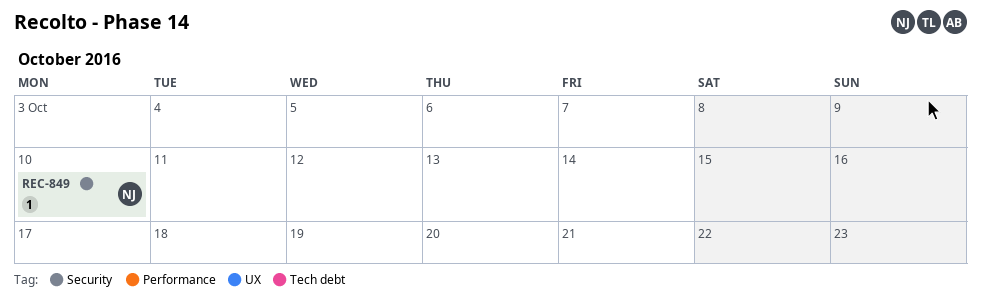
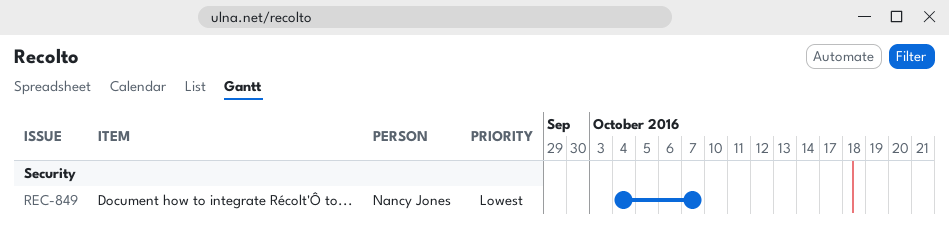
REC-849, due: Oct 10 -> Oct 7

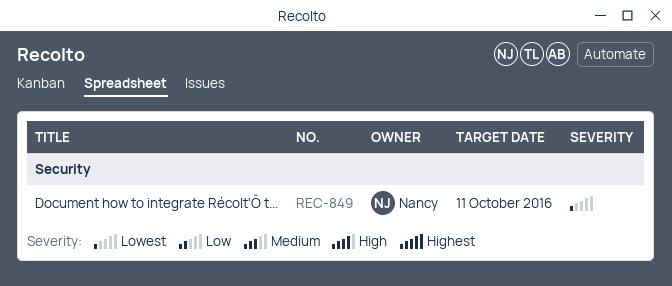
REC-849, due: Oct 7 -> Oct 11

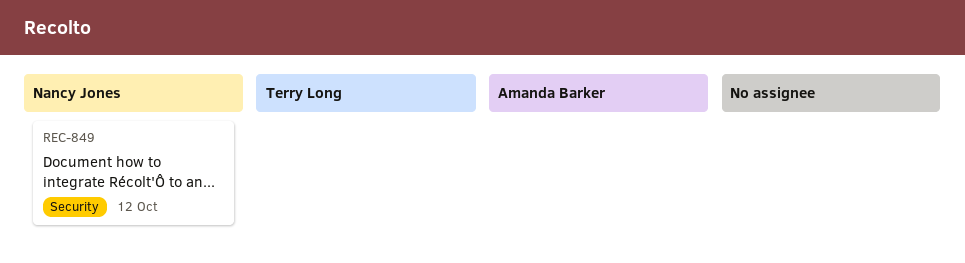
REC-849, due: Oct 11 -> Oct 12

